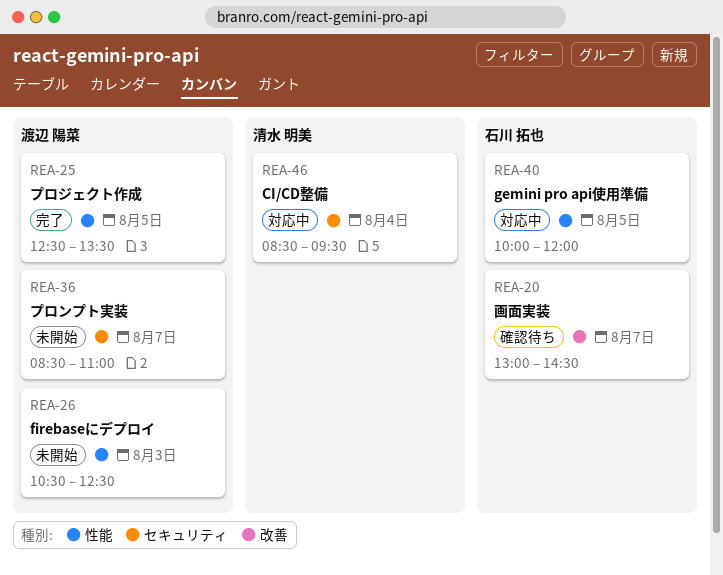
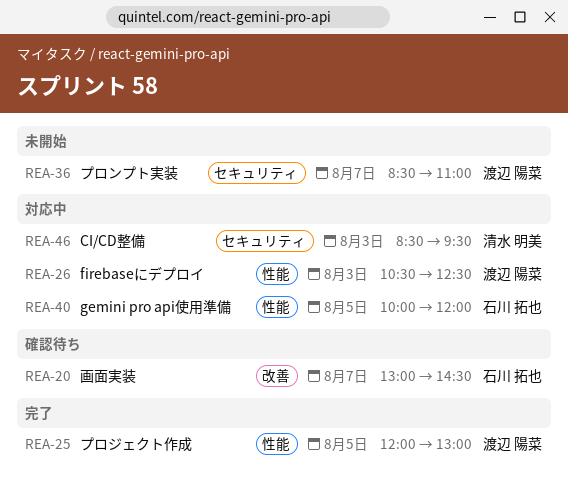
REA-25, begins: 12:30 -> 12:00
REA-25, ends: 13:30 -> 13:00
REA-26, status: 未開始 -> 対応中
REA-46, day: Aug 4 -> Aug 3

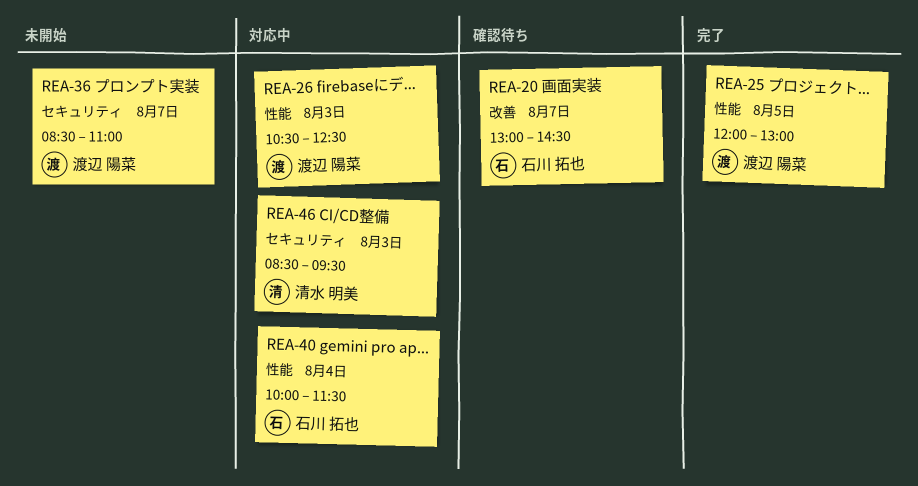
REA-40, day: Aug 5 -> Aug 4
REA-40, ends: 12:00 -> 11:30

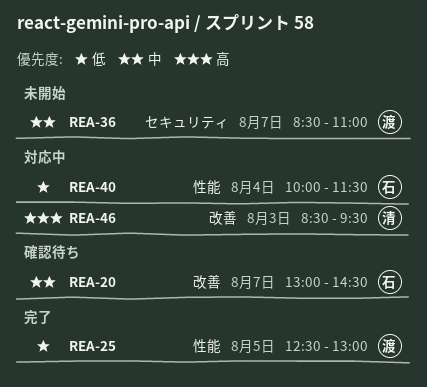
REA-25, begins: 12:00 -> 12:30
REA-26: present -> none
REA-46, label: セキュリティ -> 改善

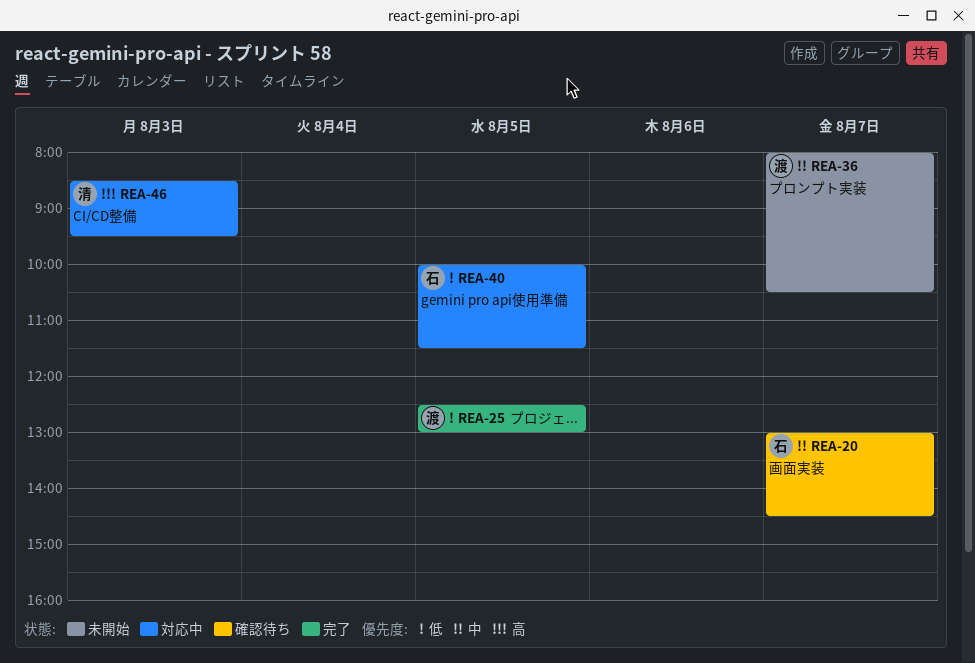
REA-36, begins: 08:30 -> 08:00
REA-36, ends: 11:00 -> 10:30
REA-40, day: Aug 4 -> Aug 5

